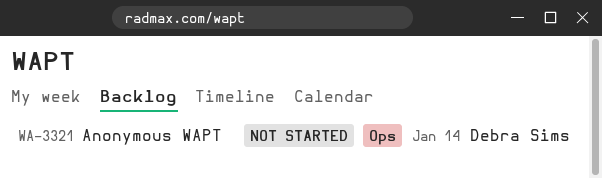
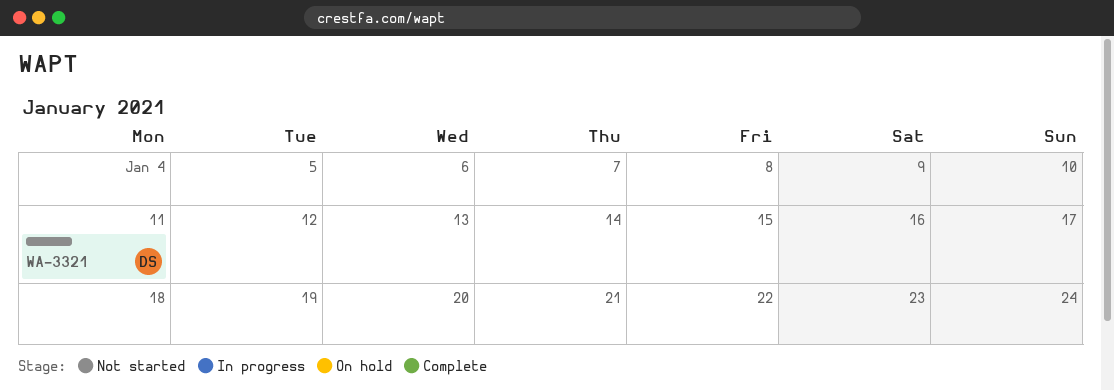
WA-3321, due: Jan 14 -> Jan 11

